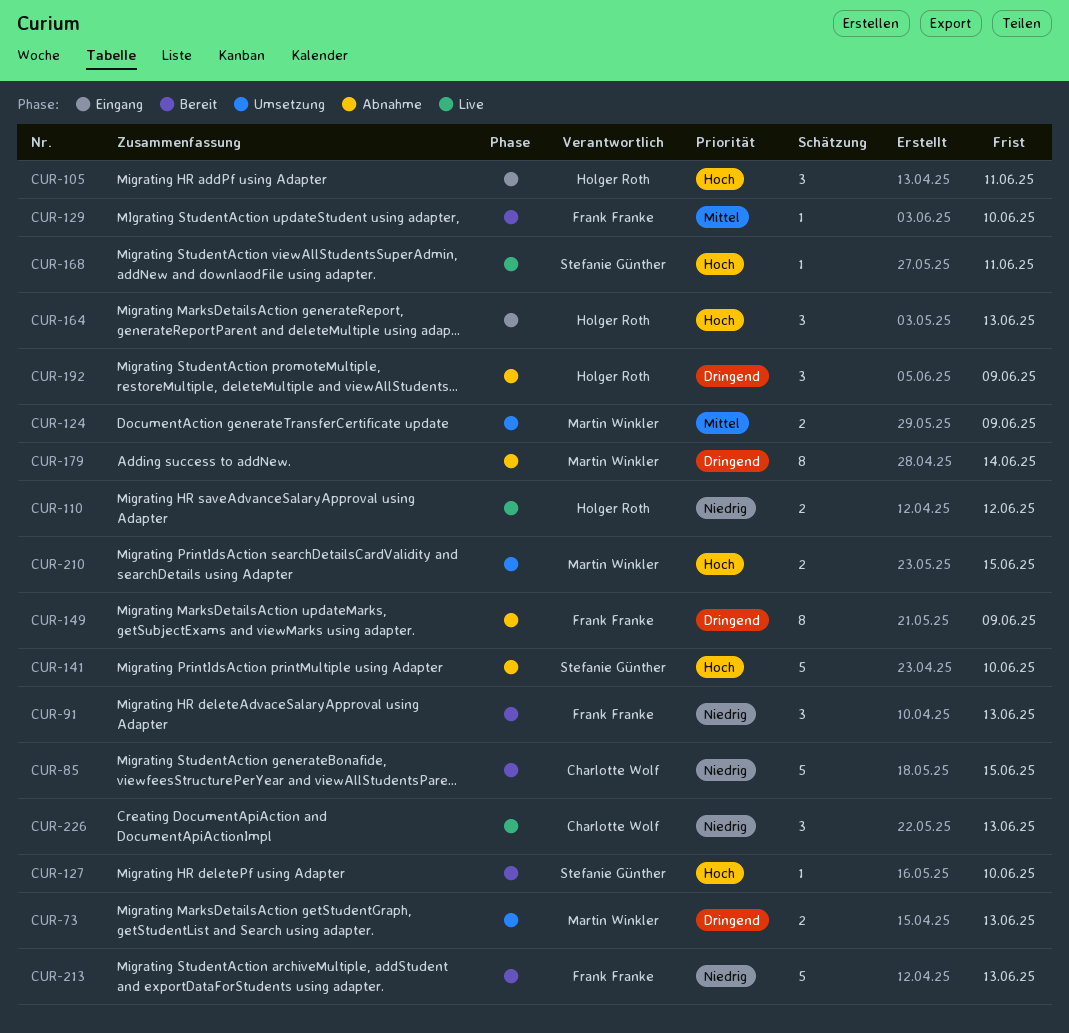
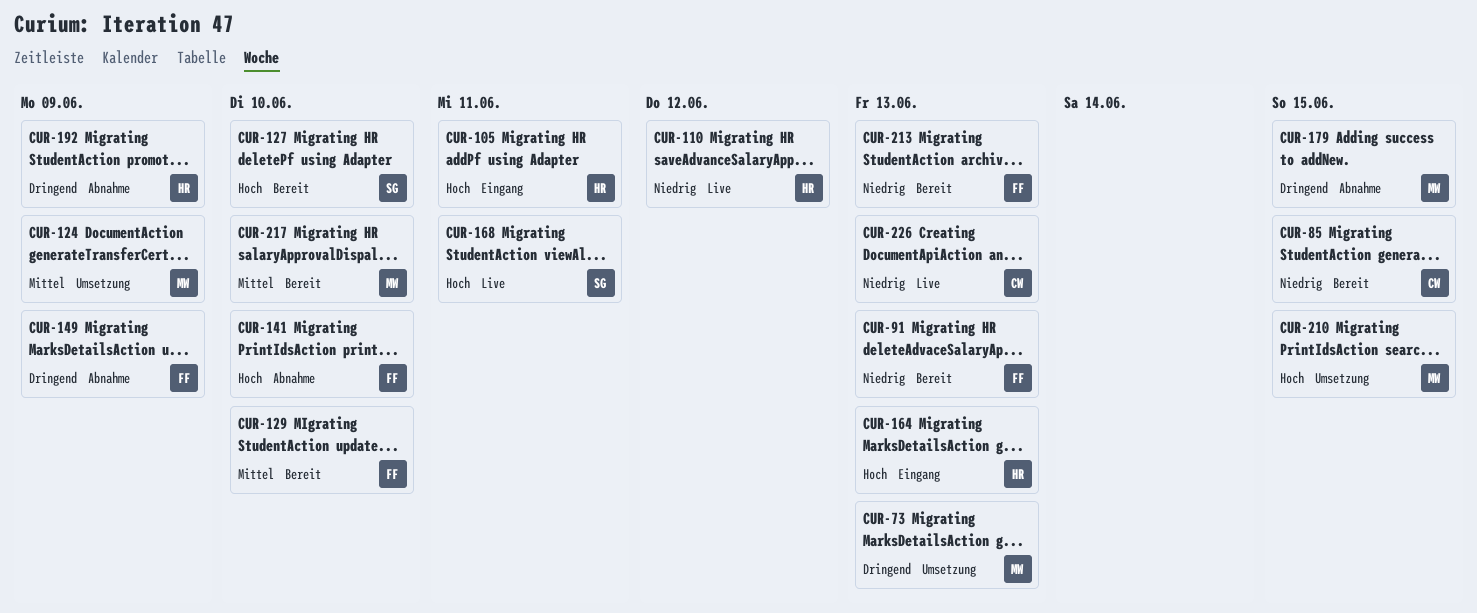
CUR-141, owner: Stefanie Günther -> Frank Franke
CUR-179, due: Jun 14 -> Jun 15
CUR-217: none -> present

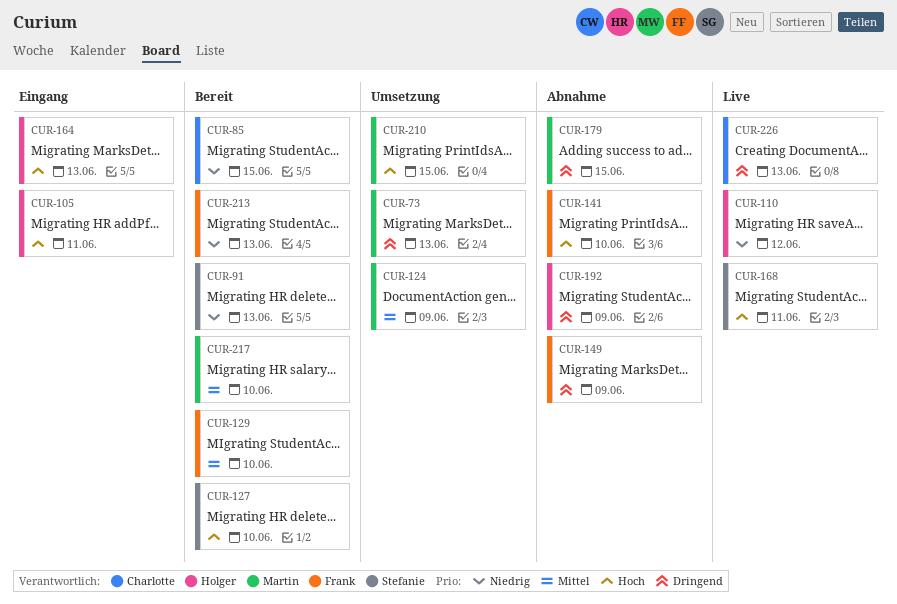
CUR-91, owner: Frank -> Stefanie
CUR-226, priority: Niedrig -> Dringend

